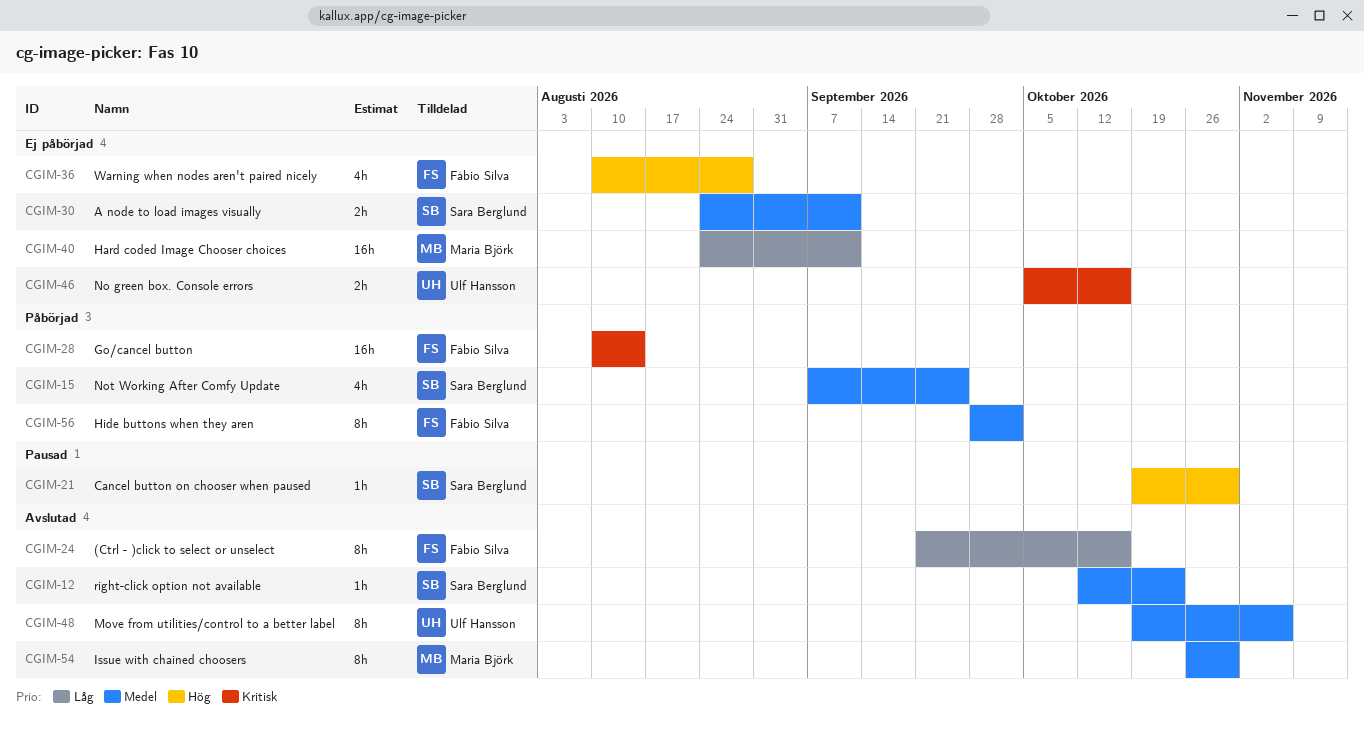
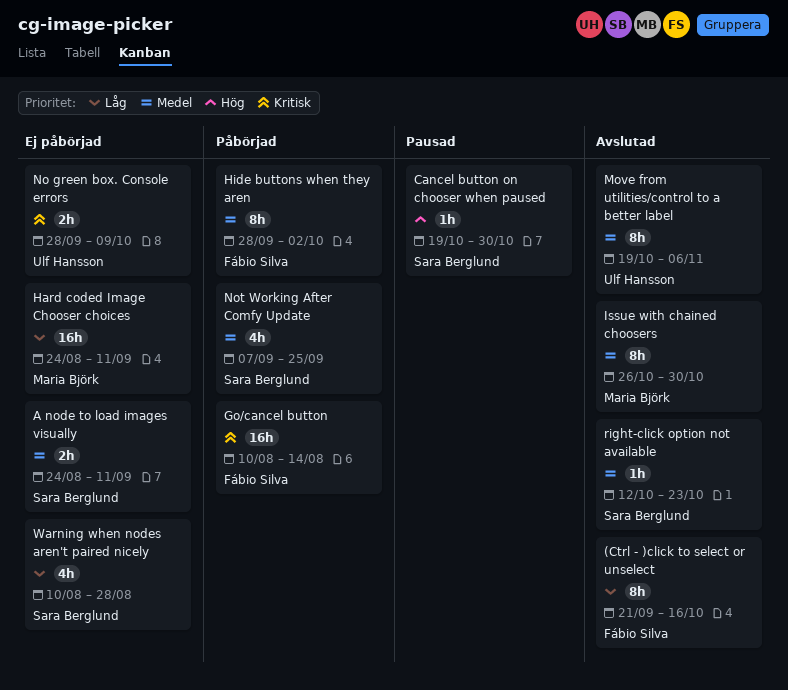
No green box. Console errors, start: Oct 5 -> Sep 28
No green box. Console errors, due: Oct 16 -> Oct 9
Warning when nodes aren't paired nicely, owner: Fábio Silva -> Sara Berglund
Warning when nodes aren't paired nicely, priority: Hög -> Låg

